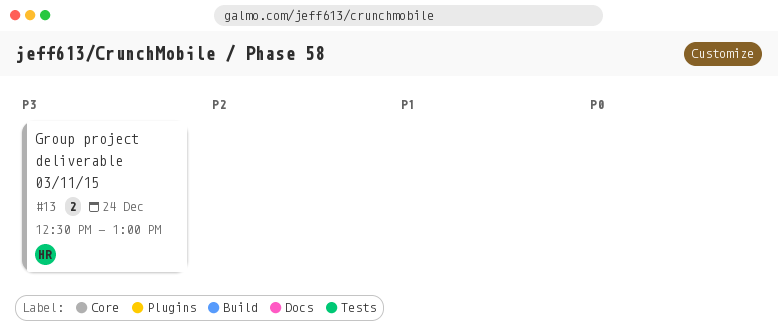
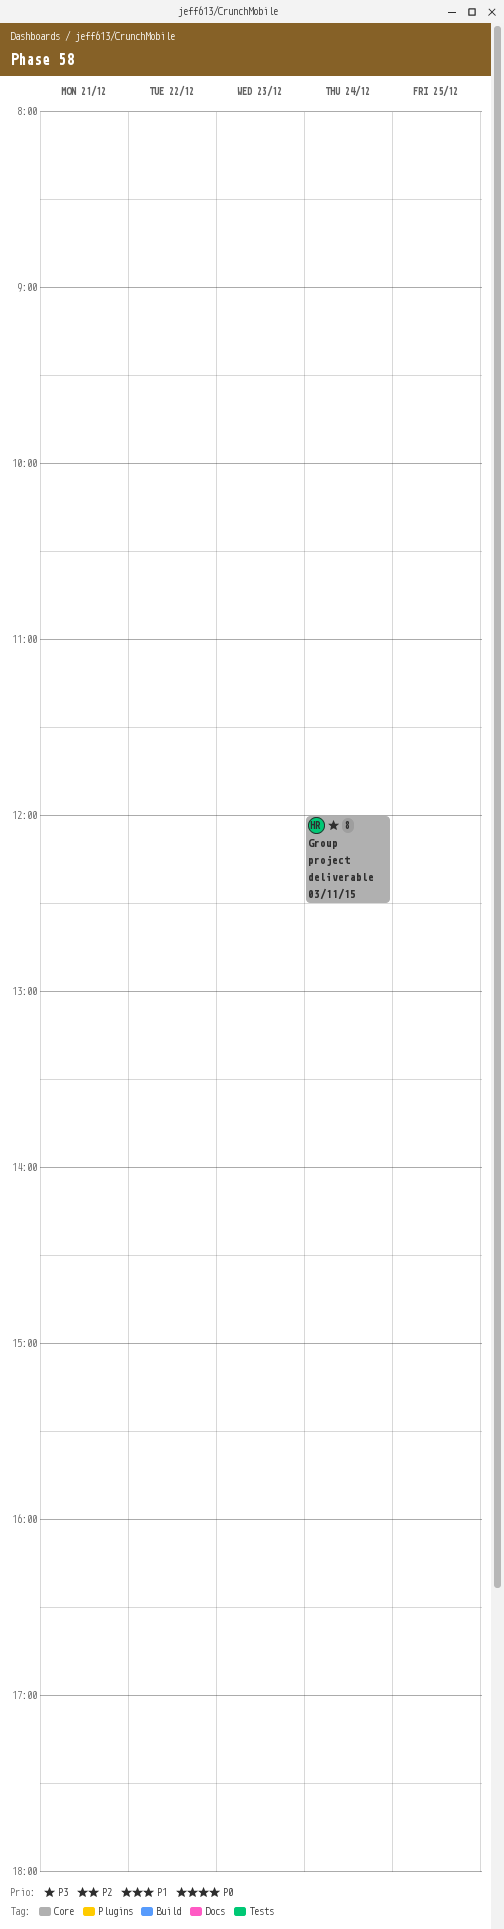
Group project deliverable 03/11/15, estimate: 2 -> 8
Group project deliverable 03/11/15, begins: 12:30 -> 12:00
Group project deliverable 03/11/15, ends: 13:00 -> 12:30

